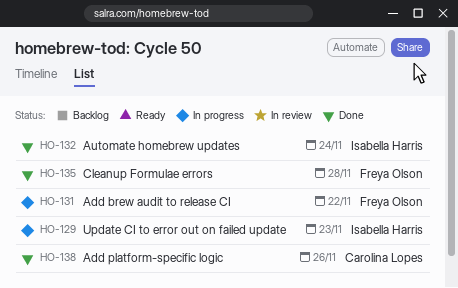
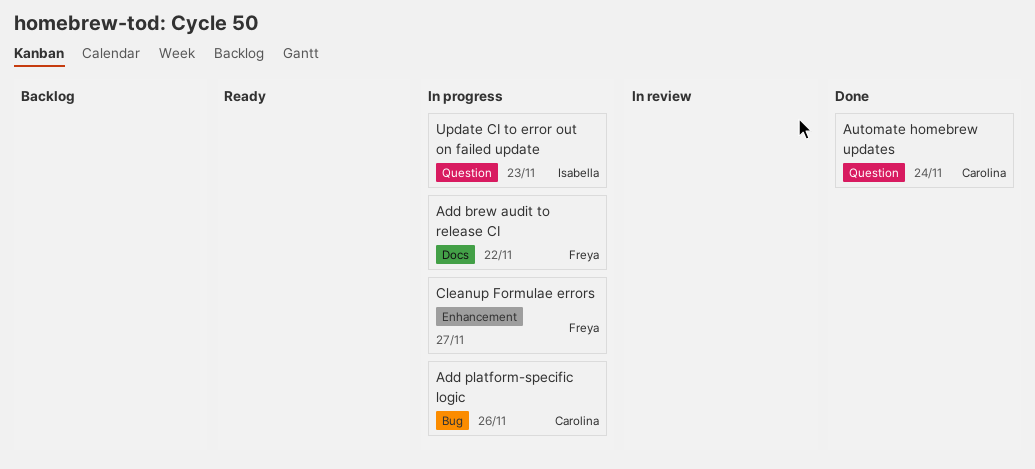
Add platform-specific logic, status: Done -> In progress
Automate homebrew updates, owner: Isabella Harris -> Carolina Lopes
Cleanup Formulae errors, status: Done -> In progress
Cleanup Formulae errors, due: Nov 28 -> Nov 27

